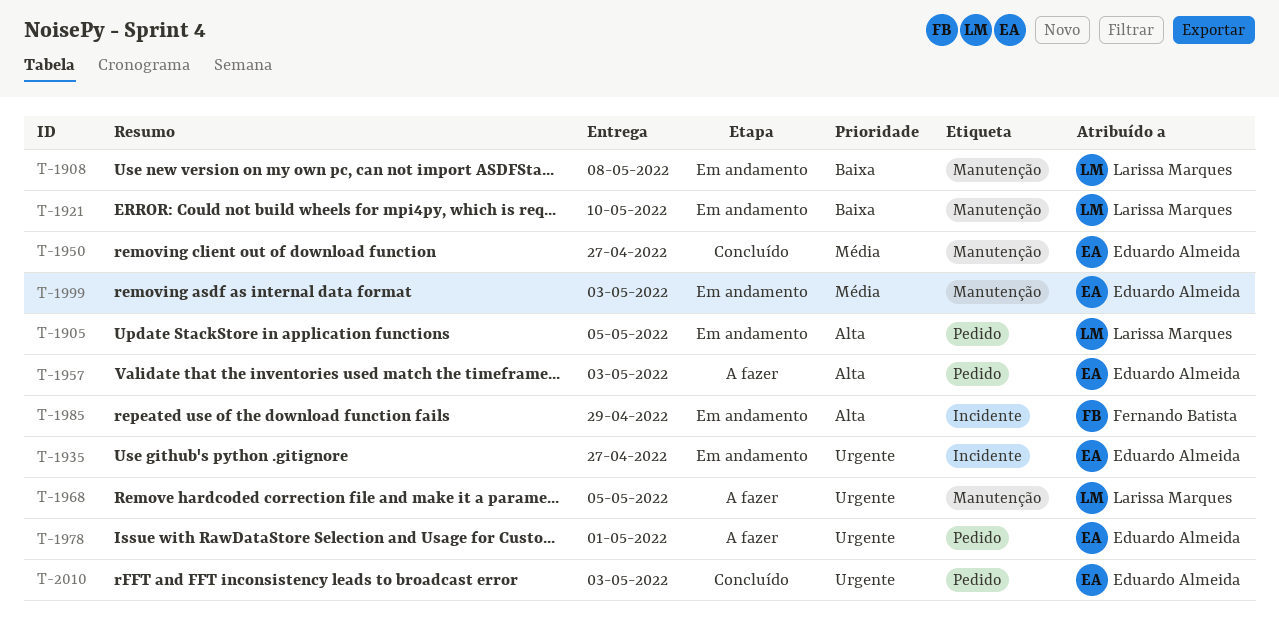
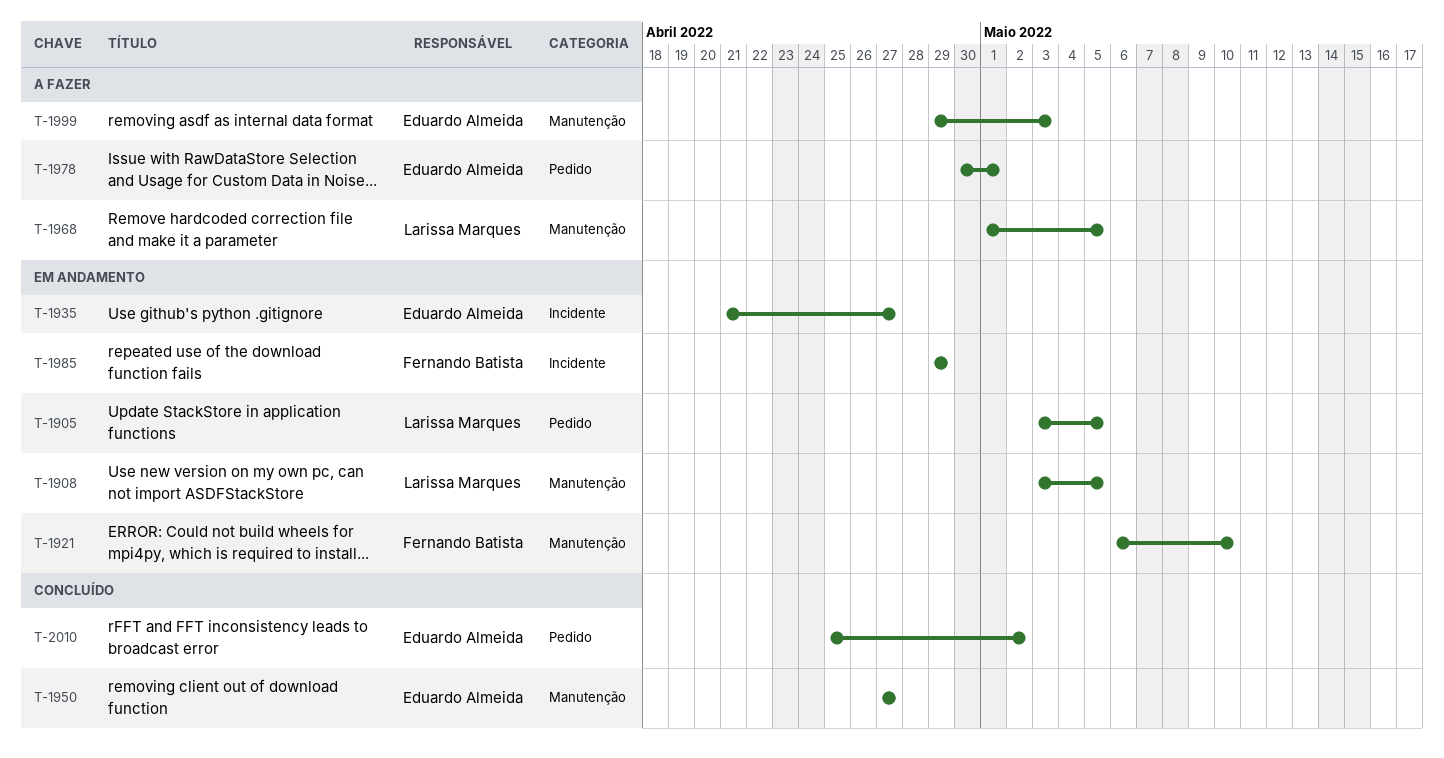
T-1908, due: May 8 -> May 5
T-1921, owner: Larissa Marques -> Fernando Batista
T-1957: present -> none
T-1999, status: Em andamento -> A fazer
T-2010, due: May 3 -> May 2

